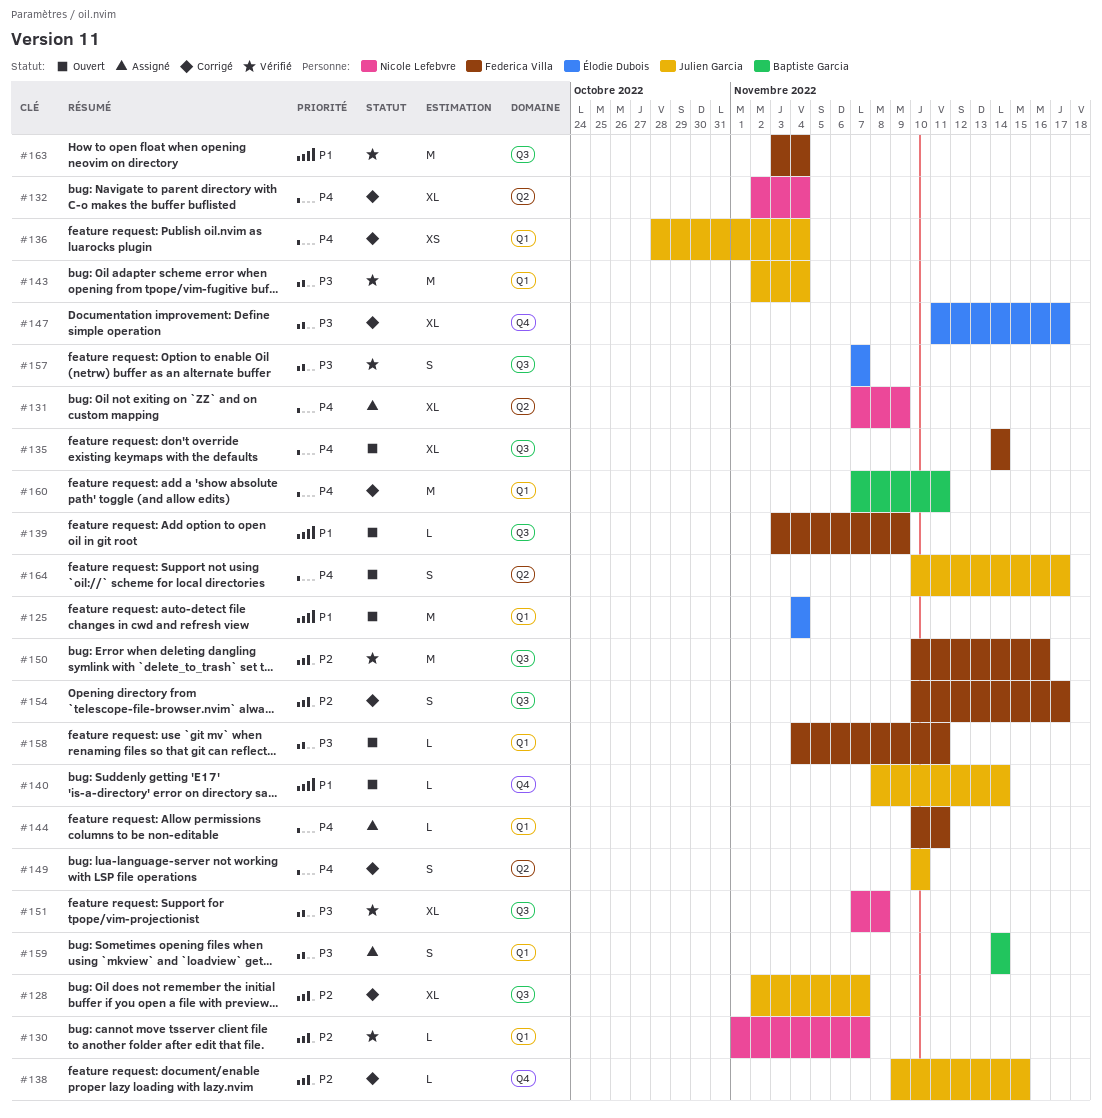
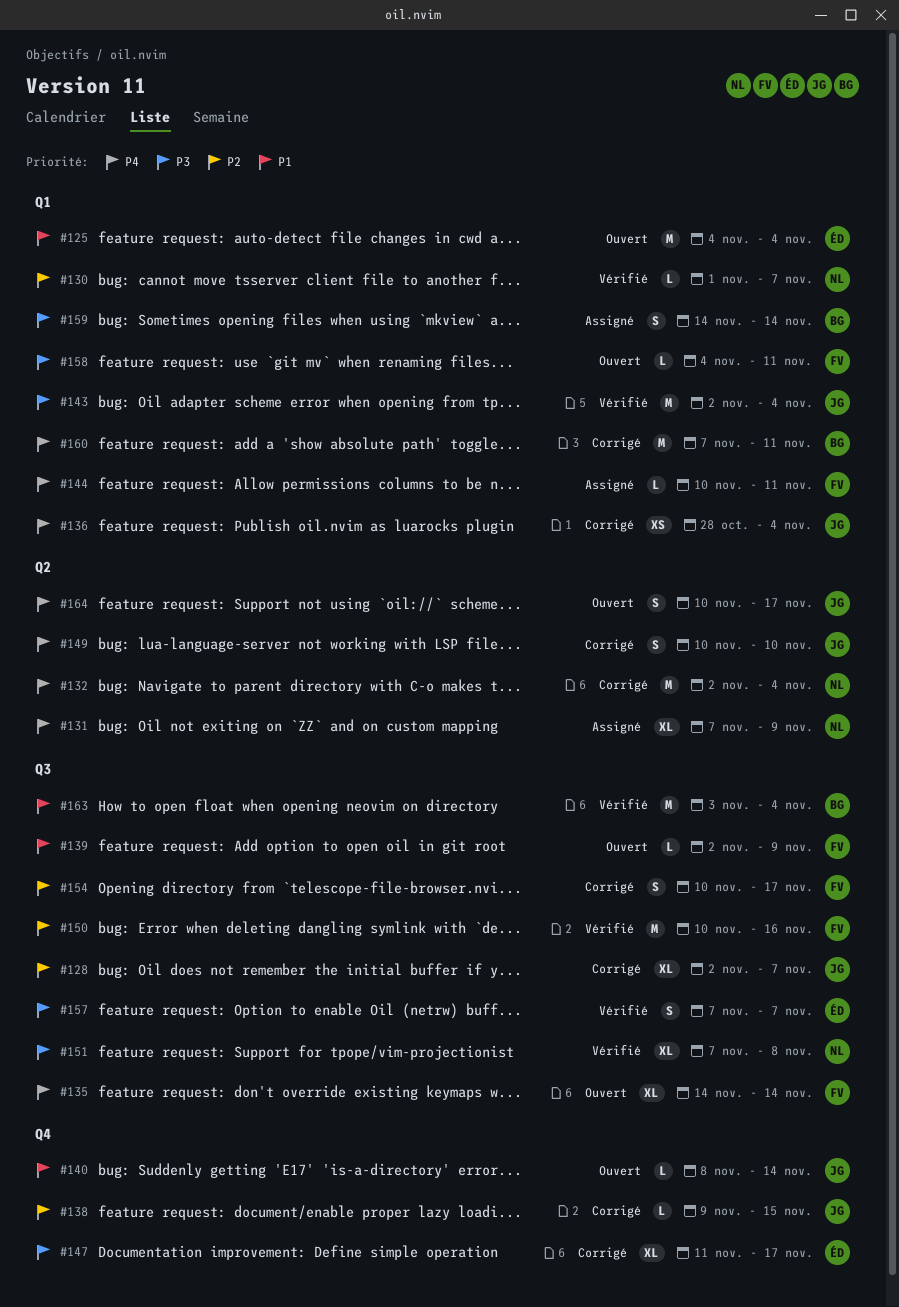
#132, estimate: XL -> M
#139, start: Nov 3 -> Nov 2
#163, owner: Federica Villa -> Baptiste Garcia

